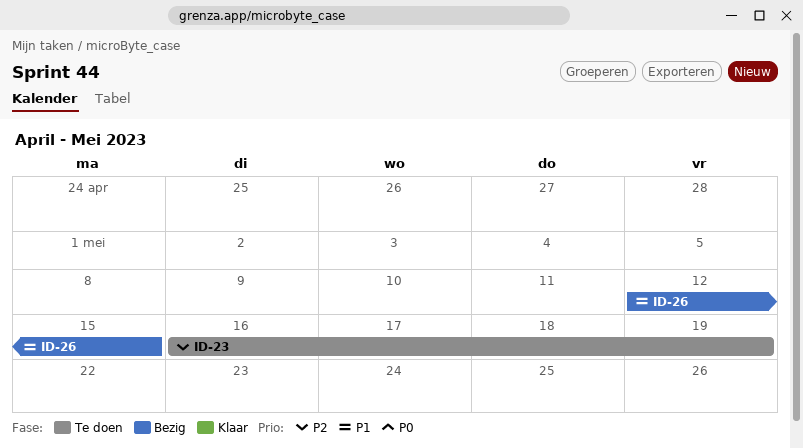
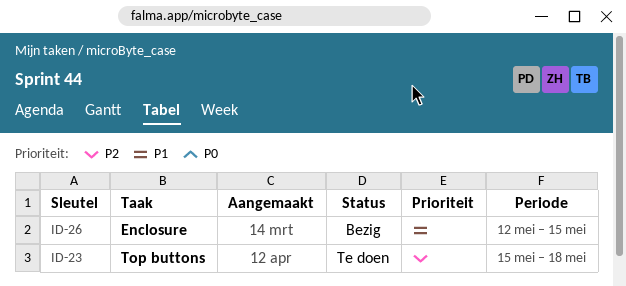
ID-23, start: May 16 -> May 15
ID-23, due: May 19 -> May 18

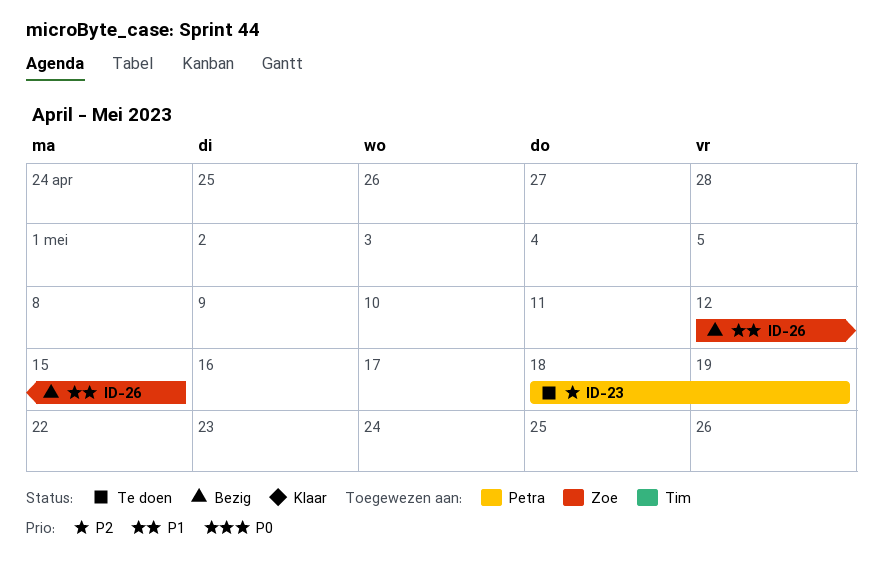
ID-23, start: May 15 -> May 18
ID-23, due: May 18 -> May 19

